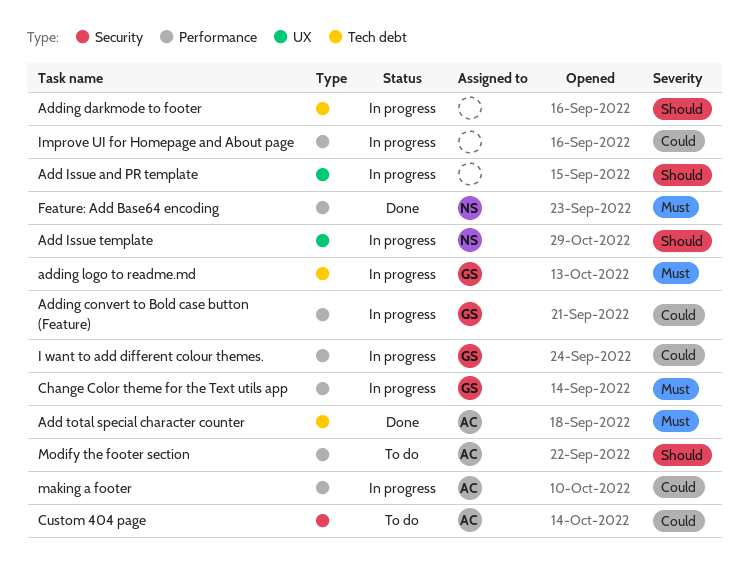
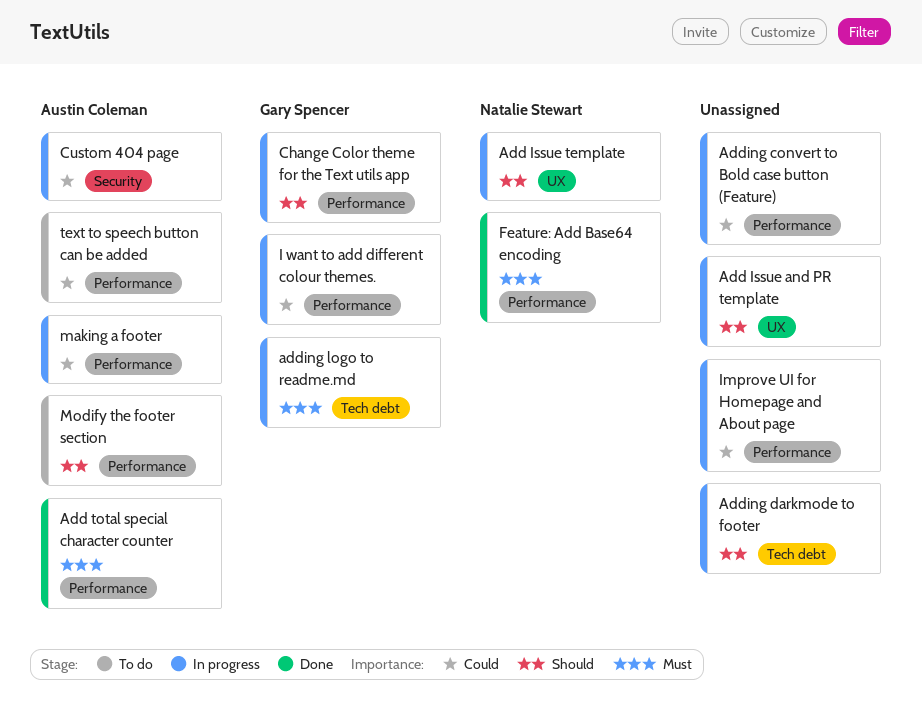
Add total special character counter, label: Tech debt -> Performance
Adding convert to Bold case button (Feature), owner: Gary Spencer -> none
Change Color theme for the Text utils app, priority: Must -> Should
Custom 404 page, status: To do -> In progress
text to speech button can be added: none -> present

